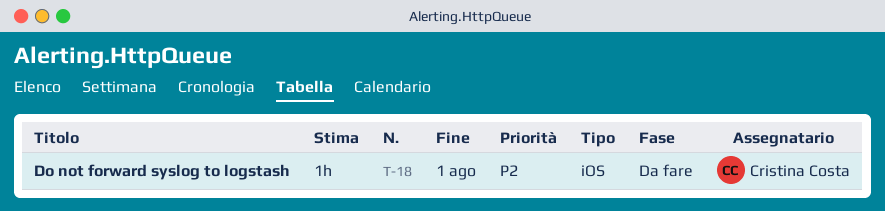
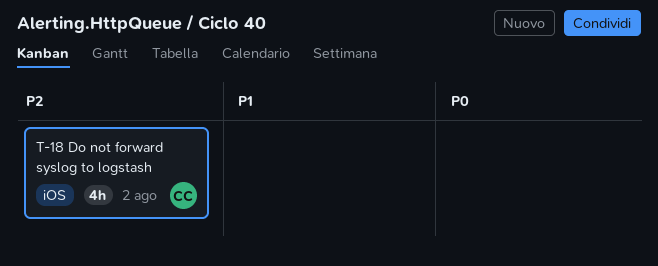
T-18, estimate: 1h -> 4h
T-18, due: Aug 1 -> Aug 2

